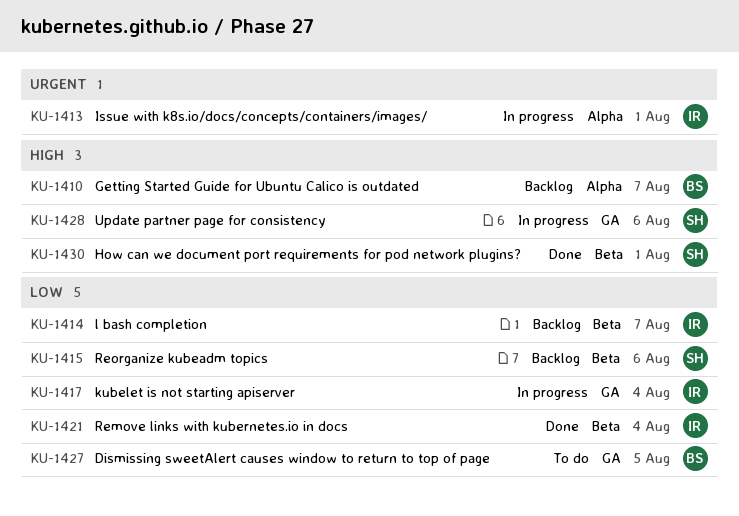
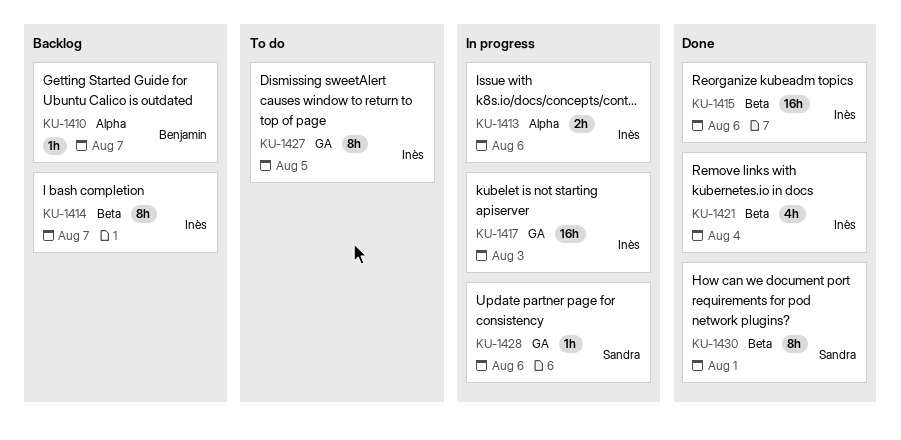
KU-1413, due: Aug 1 -> Aug 6
KU-1415, status: Backlog -> Done
KU-1415, owner: Sandra -> Inès
KU-1417, due: Aug 4 -> Aug 3
KU-1427, owner: Benjamin -> Inès

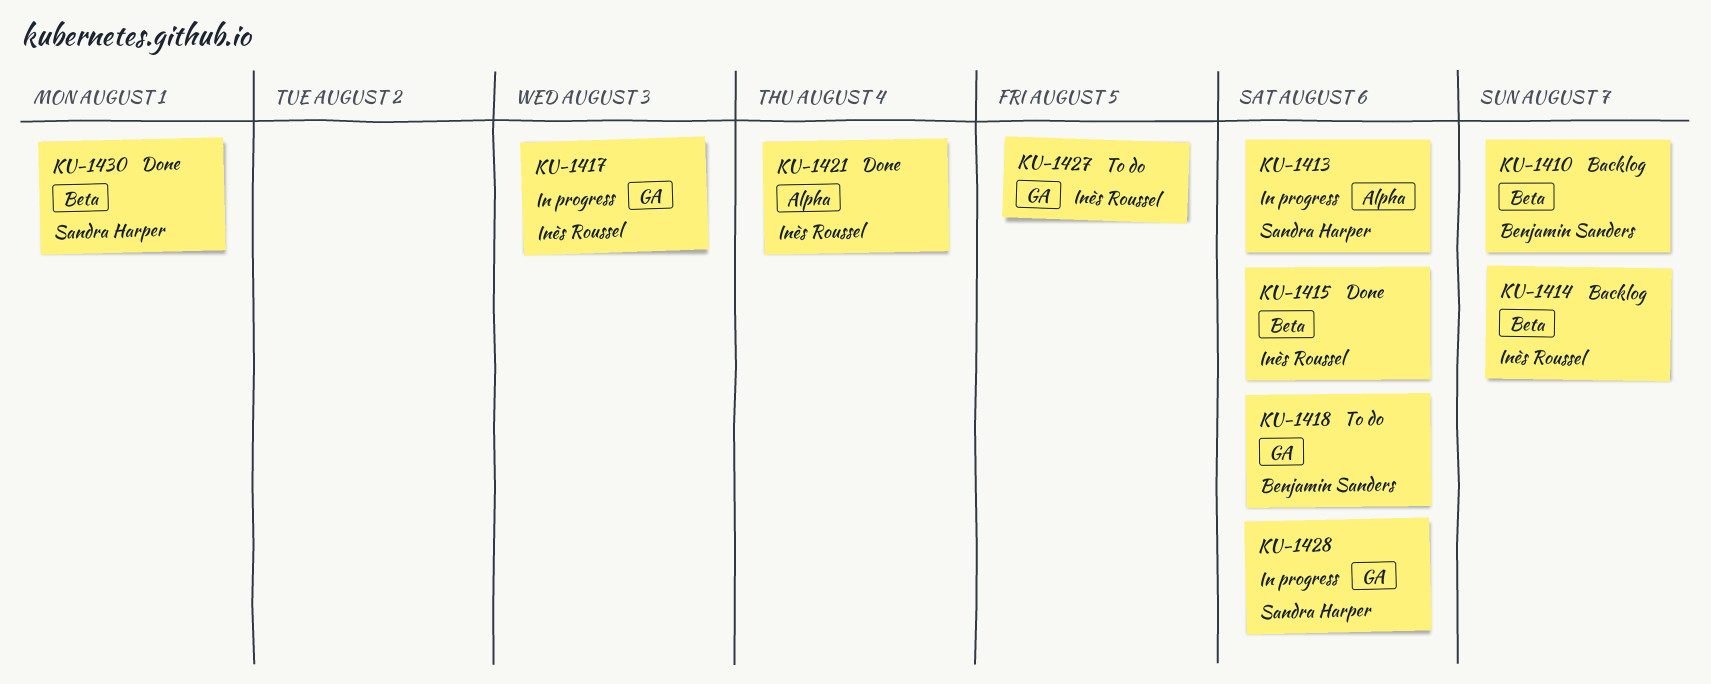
KU-1410, label: Alpha -> Beta
KU-1413, owner: Inès Roussel -> Sandra Harper
KU-1418: none -> present
KU-1421, label: Beta -> Alpha

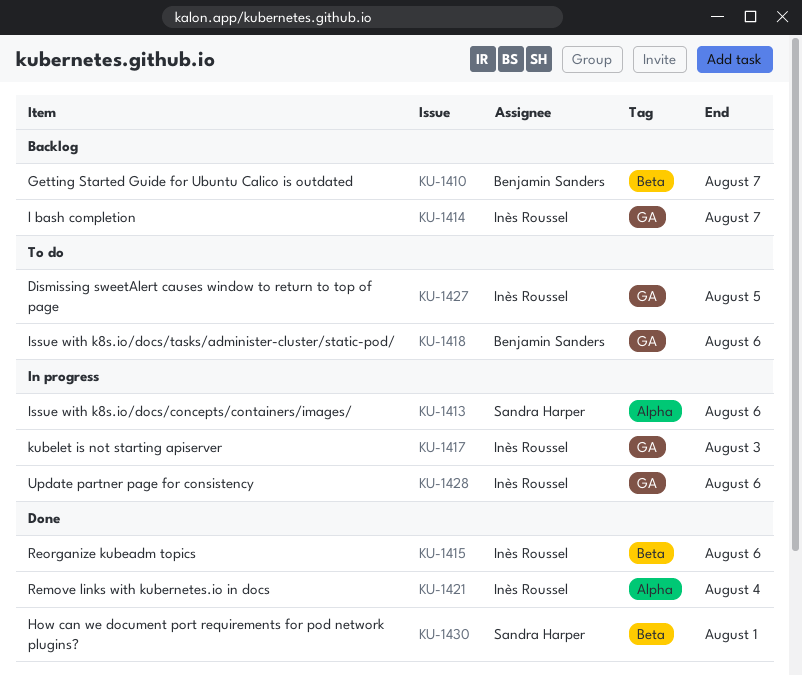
KU-1414, label: Beta -> GA
KU-1428, owner: Sandra Harper -> Inès Roussel

